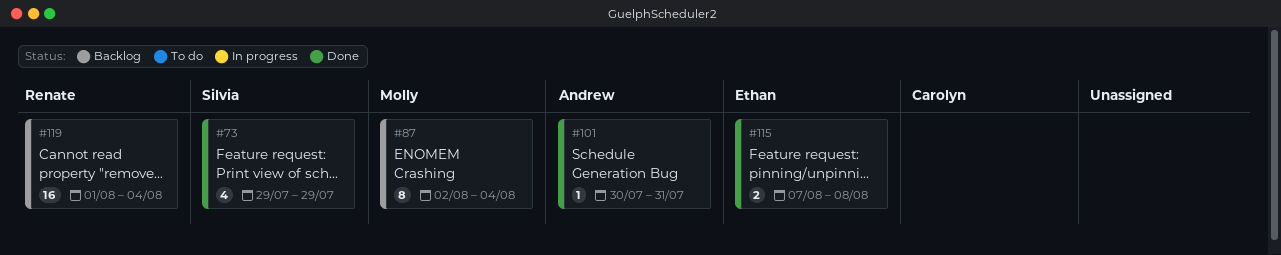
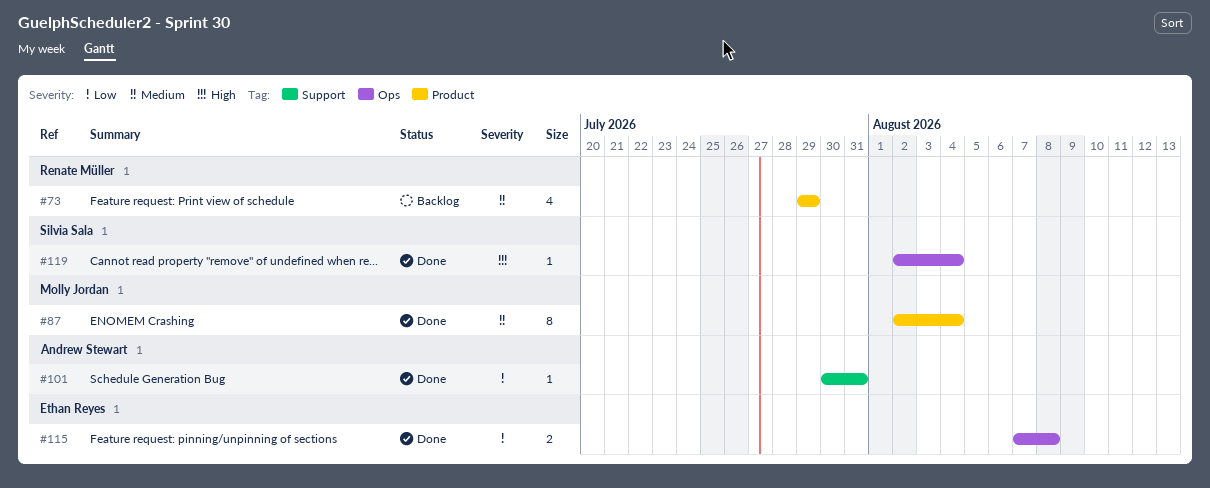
#73, status: Done -> Backlog
#73, owner: Silvia Sala -> Renate Müller
#87, status: Backlog -> Done
#119, status: Backlog -> Done
#119, owner: Renate Müller -> Silvia Sala
#119, estimate: 16 -> 1
#119, start: Aug 1 -> Aug 2

